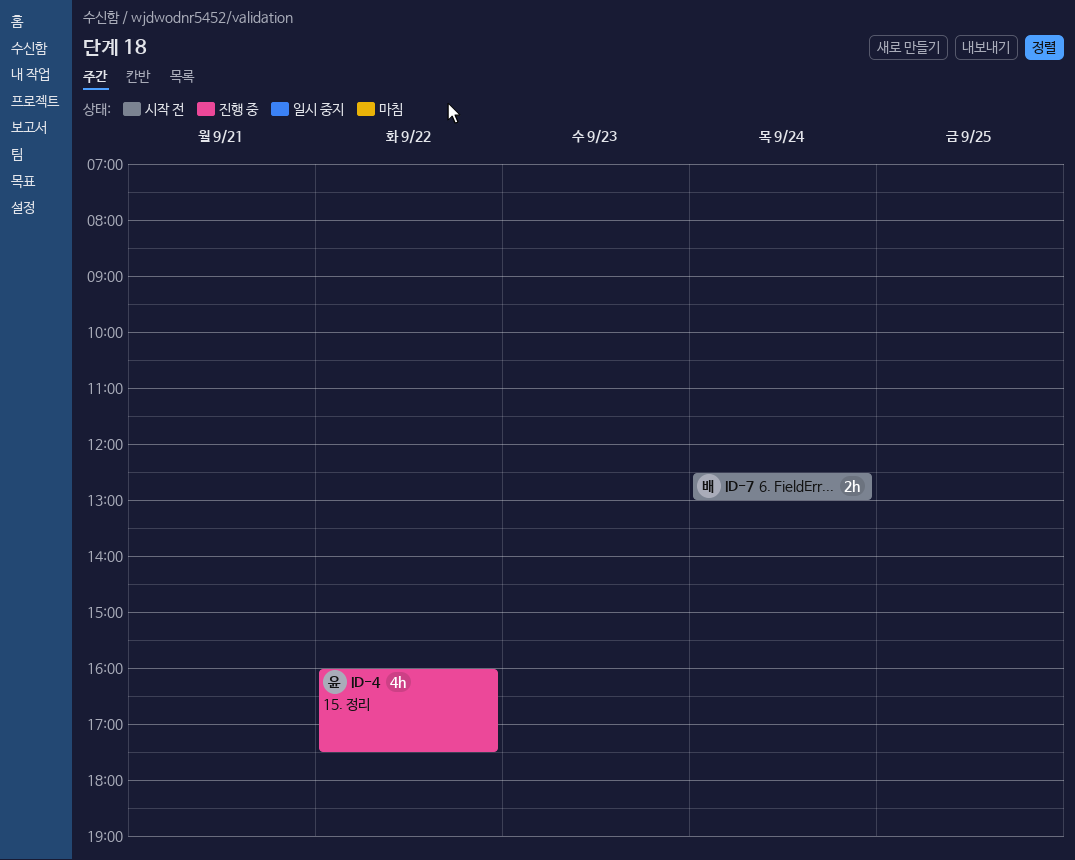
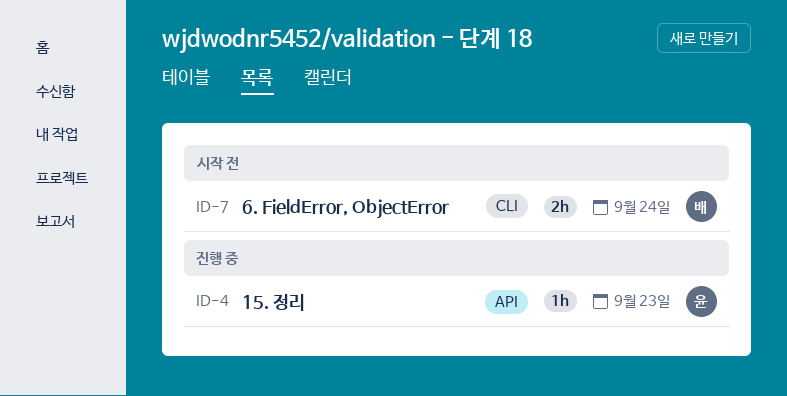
ID-4, estimate: 4h -> 1h
ID-4, day: Sep 22 -> Sep 23

